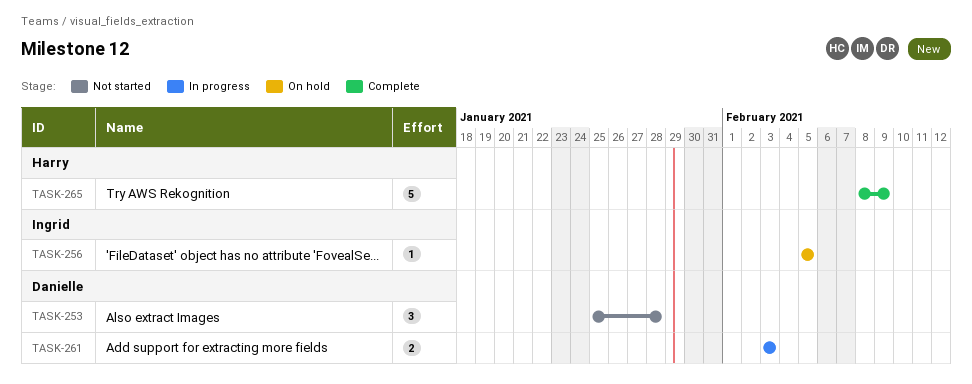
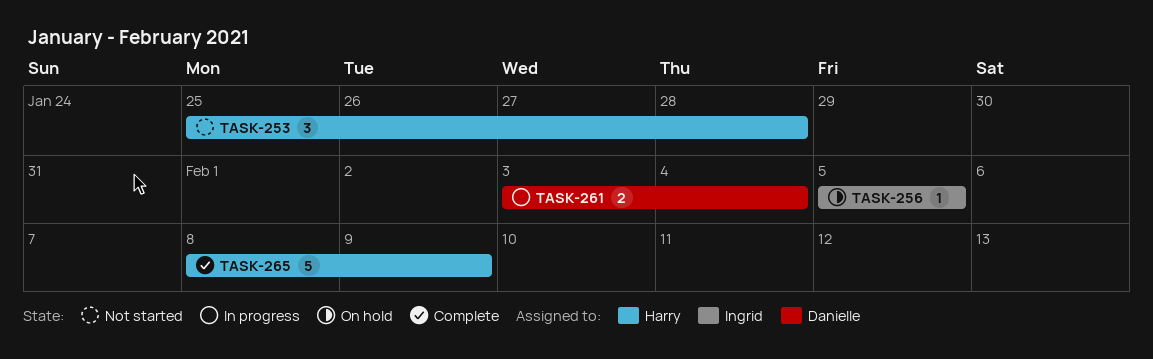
TASK-253, owner: Danielle -> Harry
TASK-261, due: Feb 3 -> Feb 4

